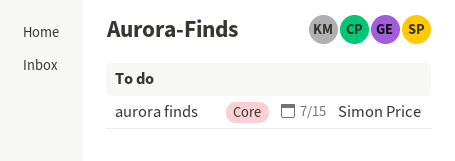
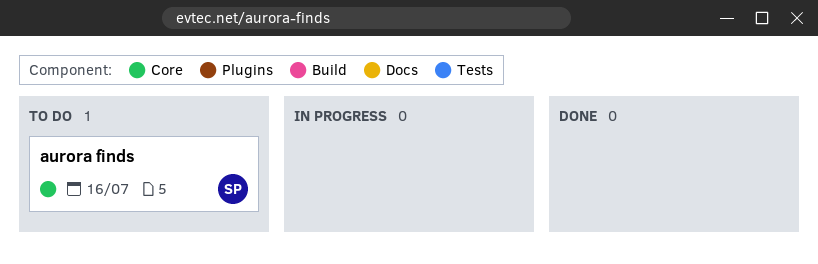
aurora finds, due: Jul 15 -> Jul 16

